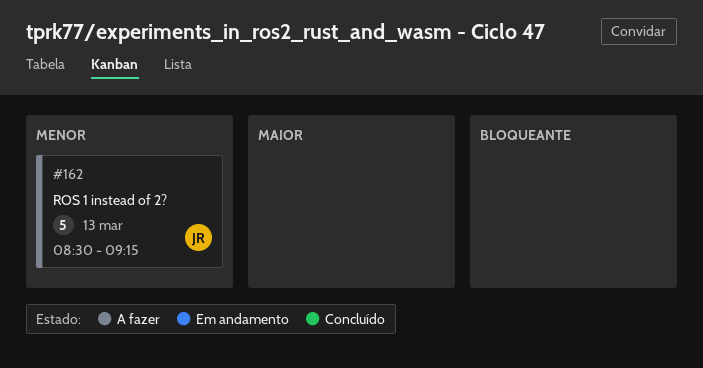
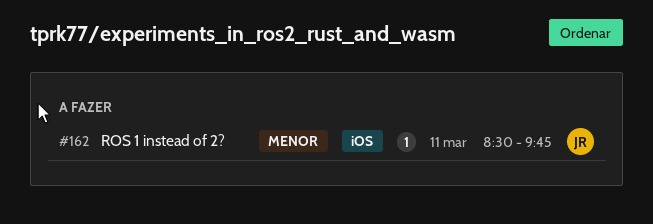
#162, estimate: 5 -> 1
#162, day: Mar 13 -> Mar 11
#162, ends: 09:15 -> 09:45

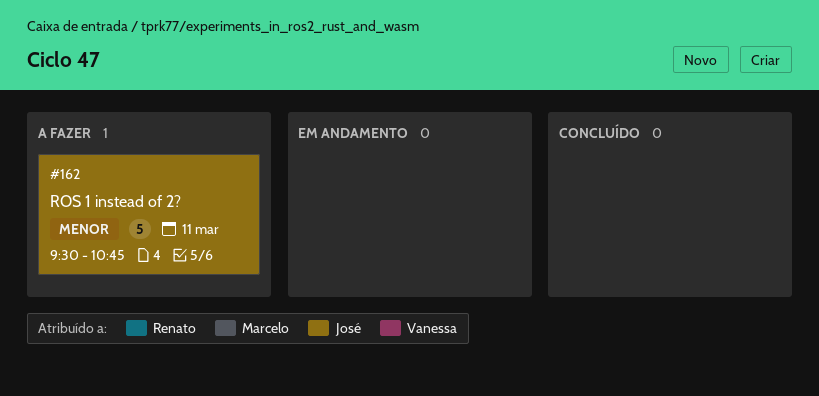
#162, estimate: 1 -> 5
#162, begins: 08:30 -> 09:30
#162, ends: 09:45 -> 10:45

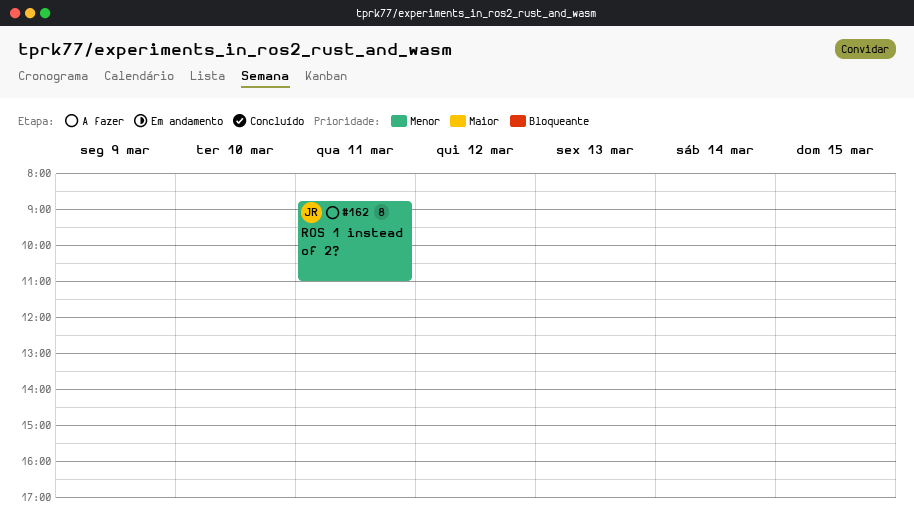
#162, estimate: 5 -> 8
#162, begins: 09:30 -> 08:45
#162, ends: 10:45 -> 11:00

